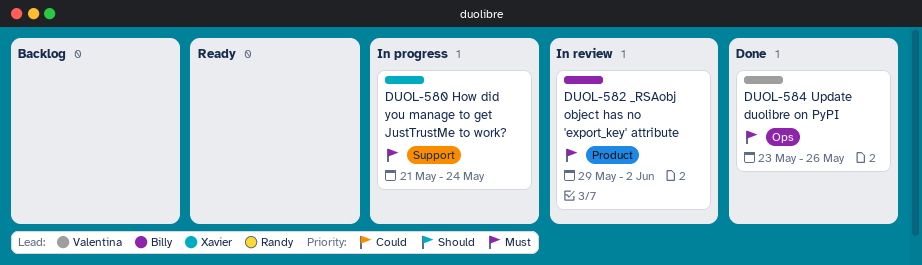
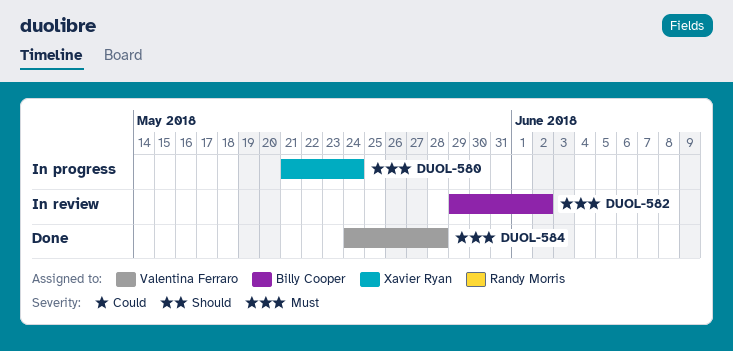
DUOL-584, start: May 23 -> May 24
DUOL-584, due: May 26 -> May 28

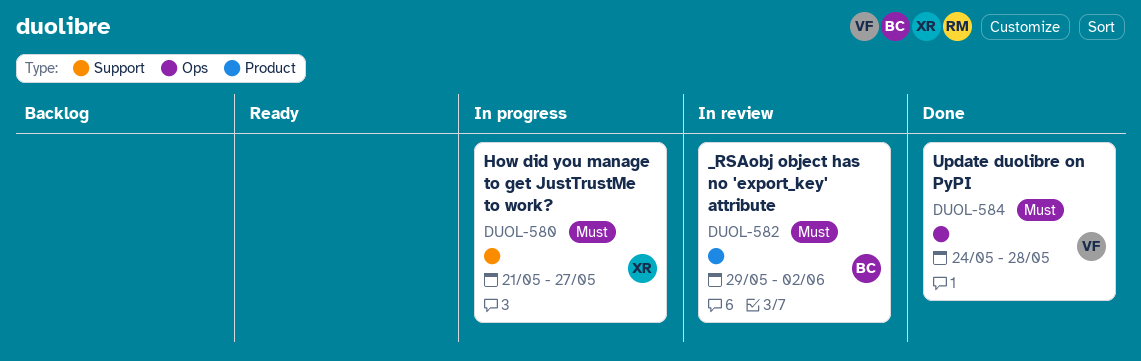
DUOL-580, due: May 24 -> May 27

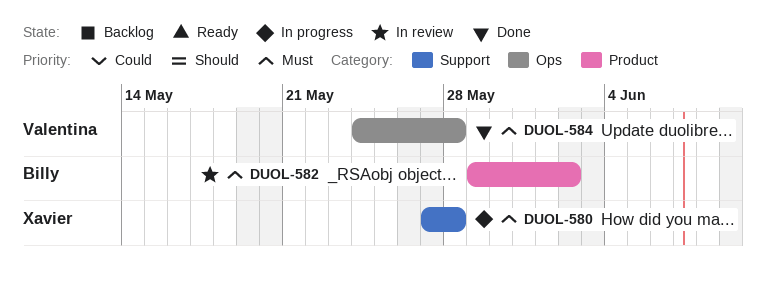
DUOL-580, start: May 21 -> May 27
DUOL-580, due: May 27 -> May 28

